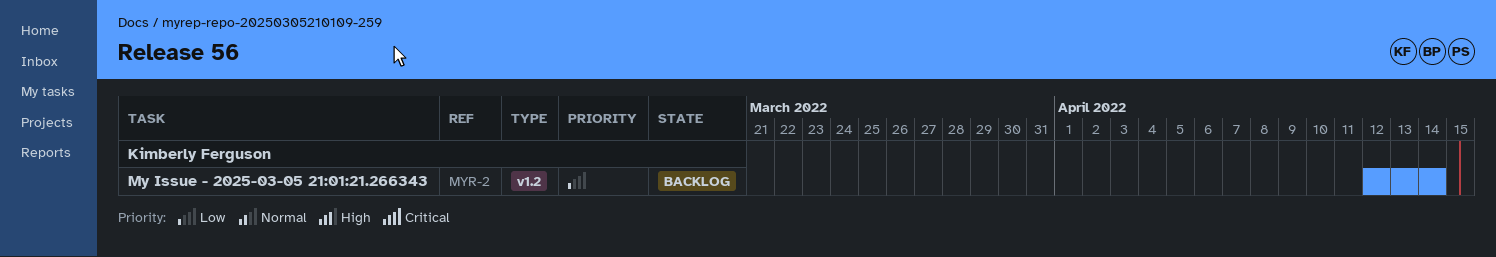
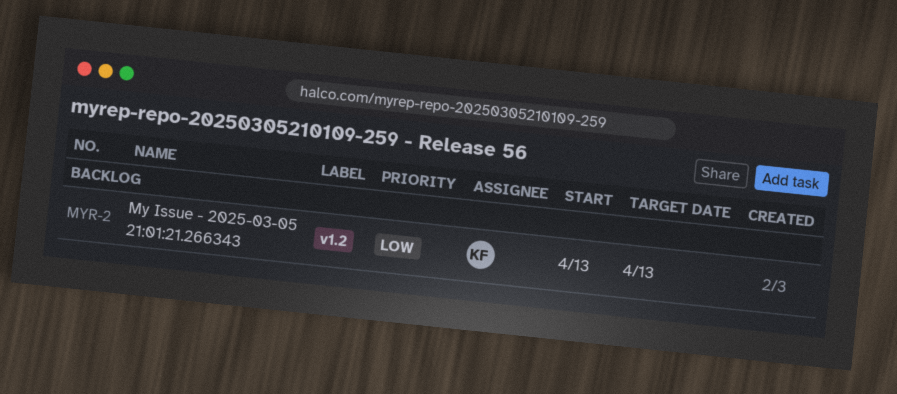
MYR-2, start: Apr 12 -> Apr 13
MYR-2, due: Apr 14 -> Apr 13

